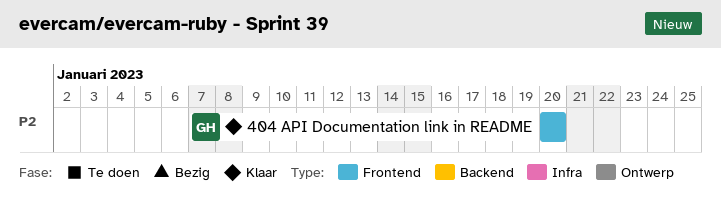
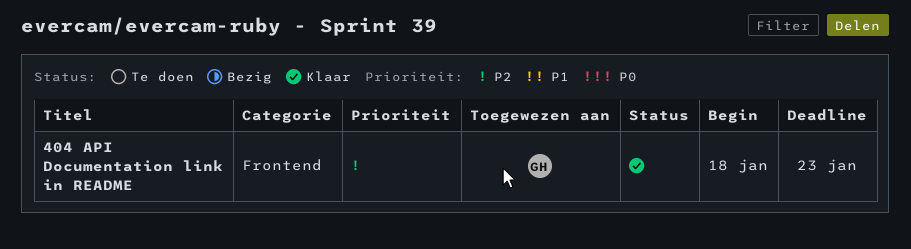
404 API Documentation link in README, start: Jan 20 -> Jan 18
404 API Documentation link in README, due: Jan 20 -> Jan 23

